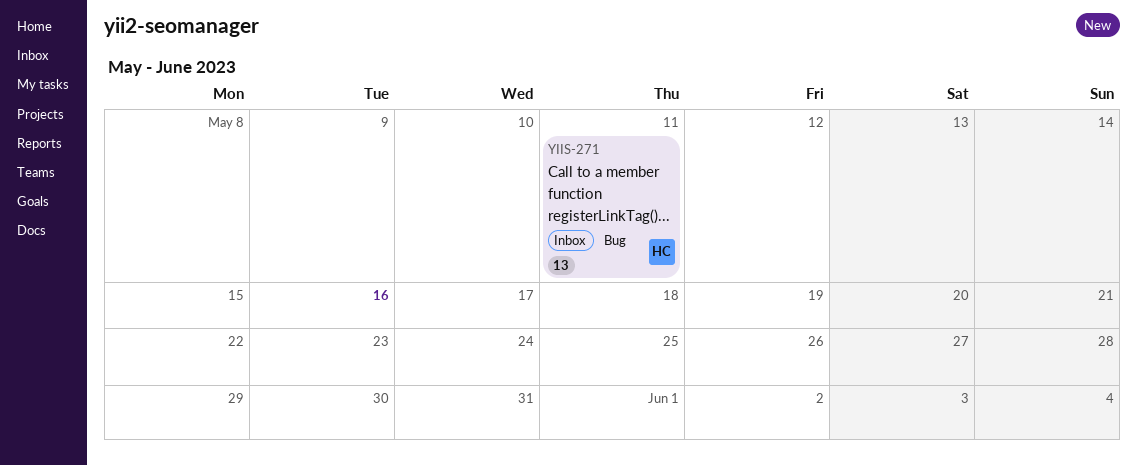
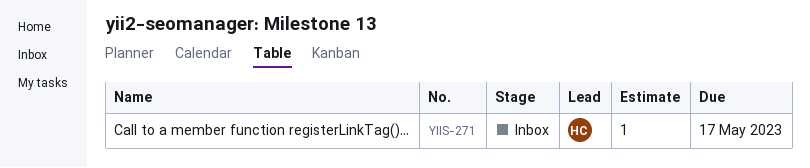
YIIS-271, estimate: 13 -> 1
YIIS-271, due: May 11 -> May 17

